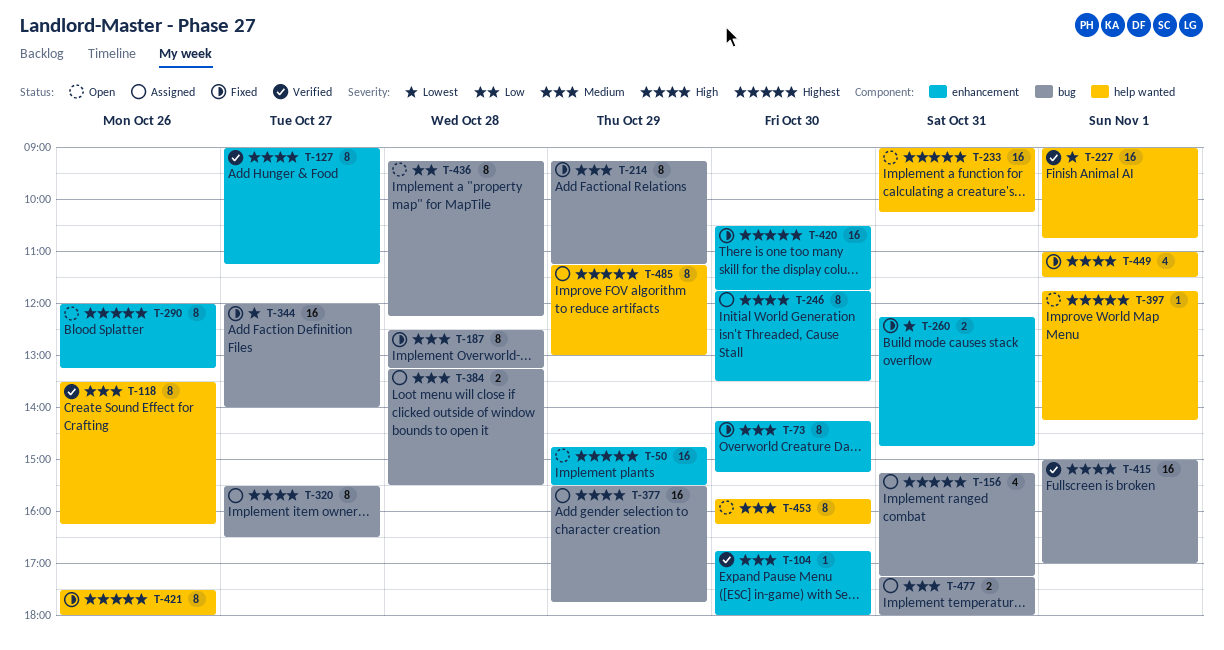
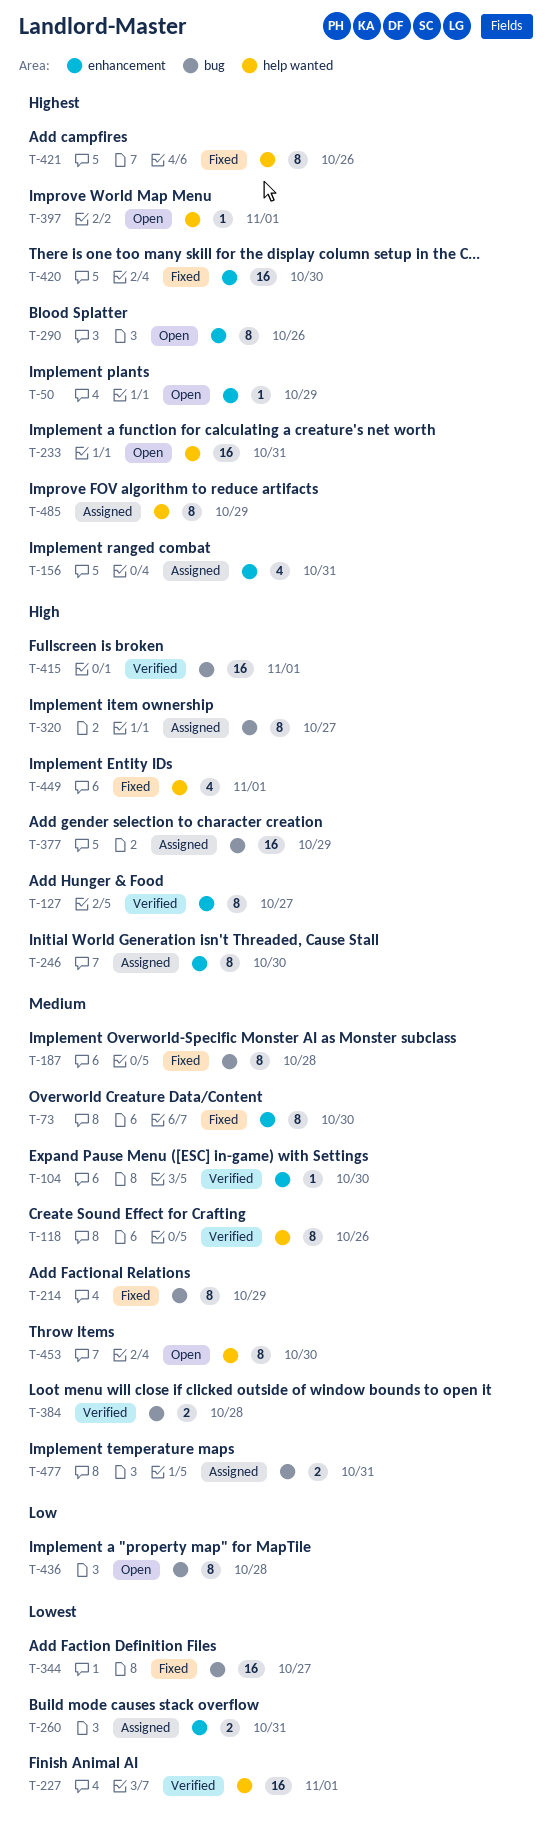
T-50, estimate: 16 -> 1
T-156, label: bug -> enhancement
T-260, status: Fixed -> Assigned
T-384, status: Assigned -> Verified

